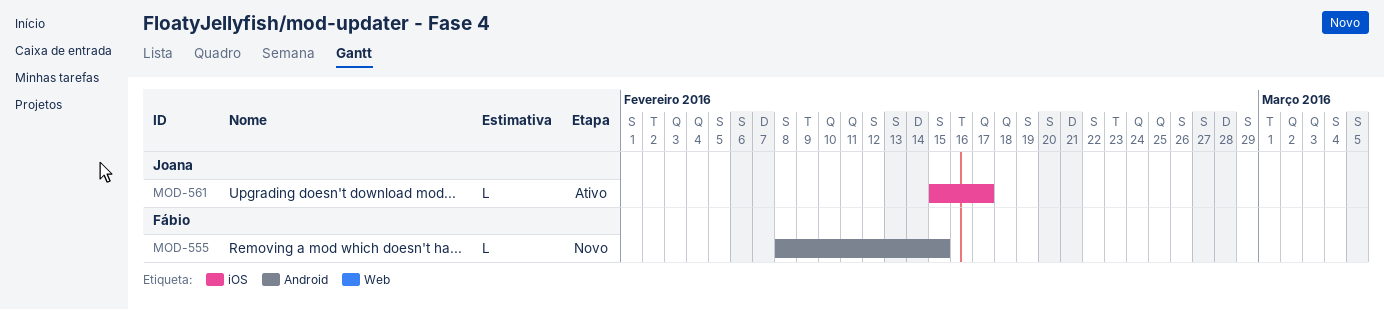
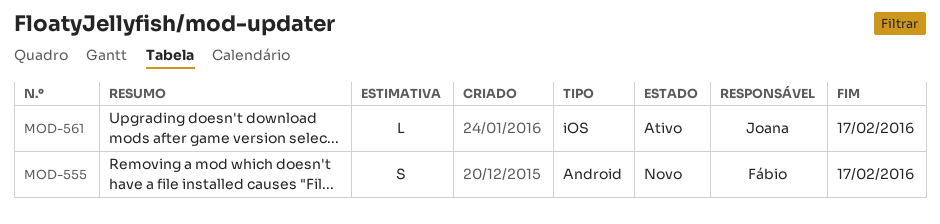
MOD-555, estimate: L -> S
MOD-555, due: Feb 15 -> Feb 17

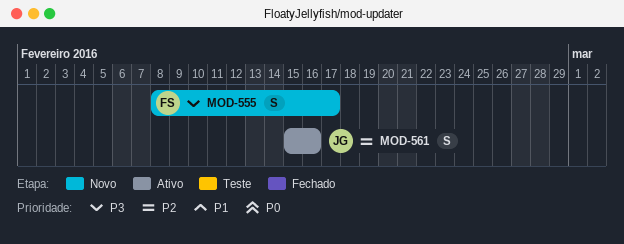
MOD-561, estimate: L -> S
MOD-561, due: Feb 17 -> Feb 16

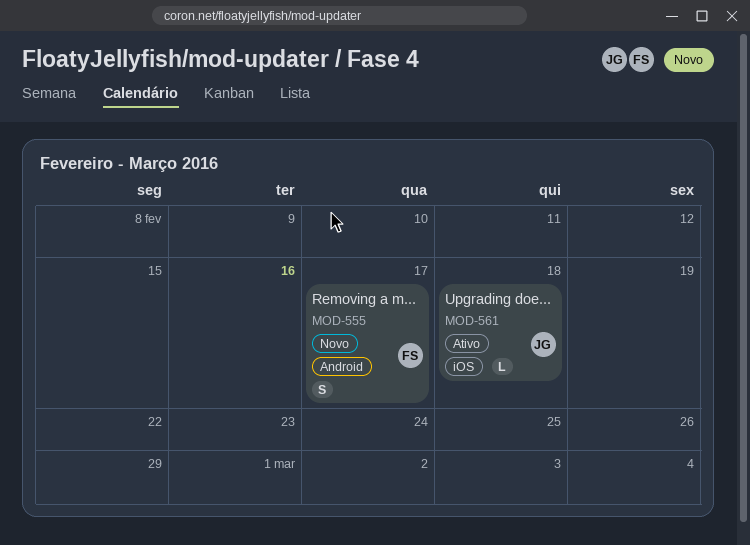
MOD-561, estimate: S -> L
MOD-561, due: Feb 16 -> Feb 18

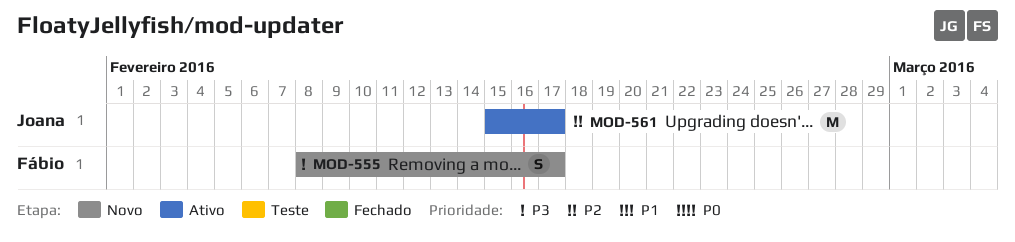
MOD-561, estimate: L -> M
MOD-561, due: Feb 18 -> Feb 17

